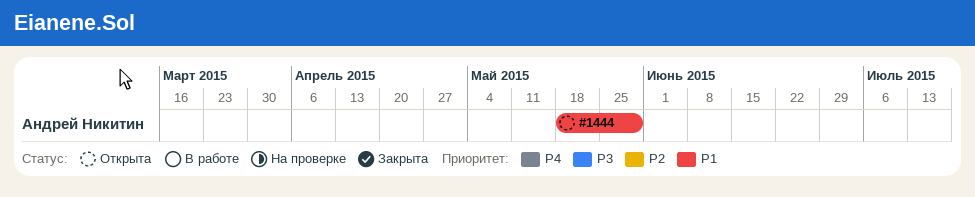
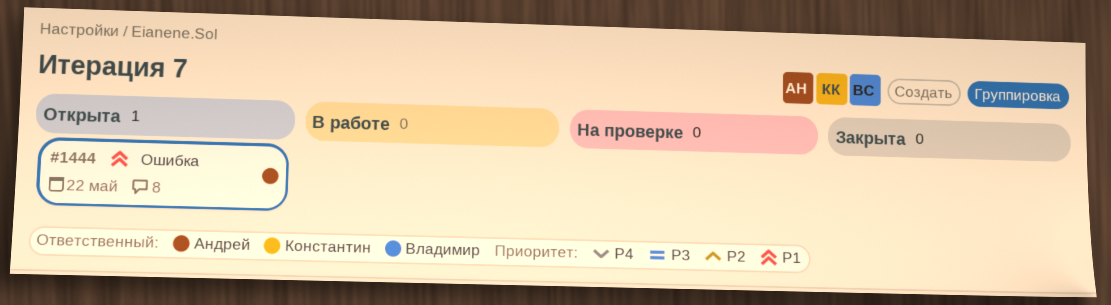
#1444, due: May 29 -> May 22

